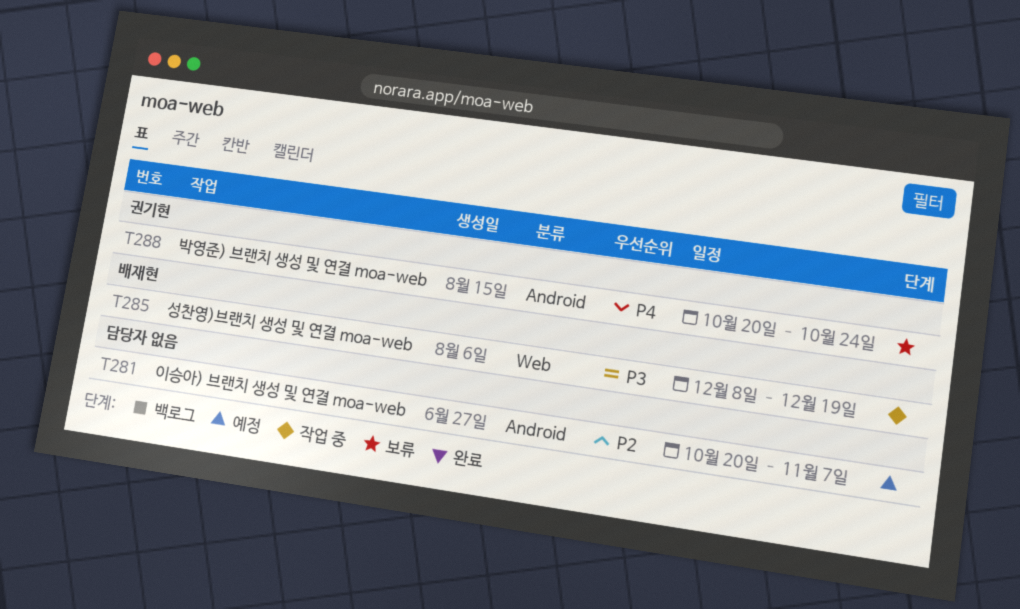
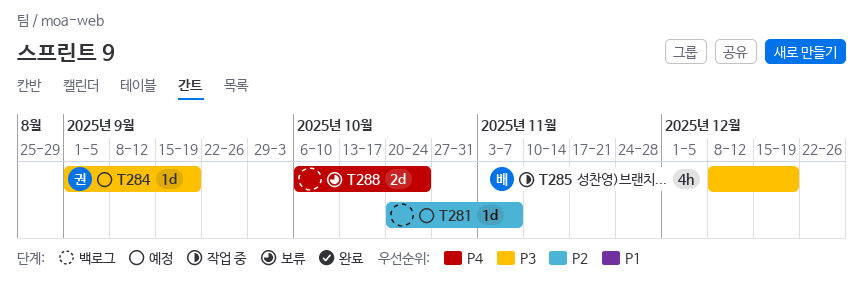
T284: none -> present
T288, owner: 권기현 -> none
T288, start: Oct 20 -> Oct 6

